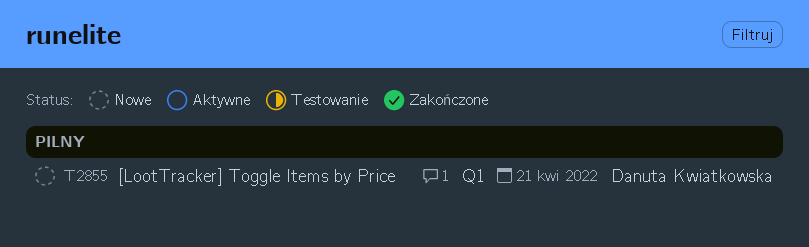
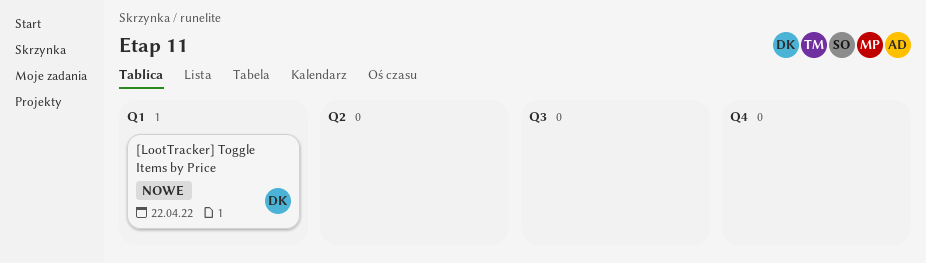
[LootTracker] Toggle Items by Price, due: Apr 21 -> Apr 22

